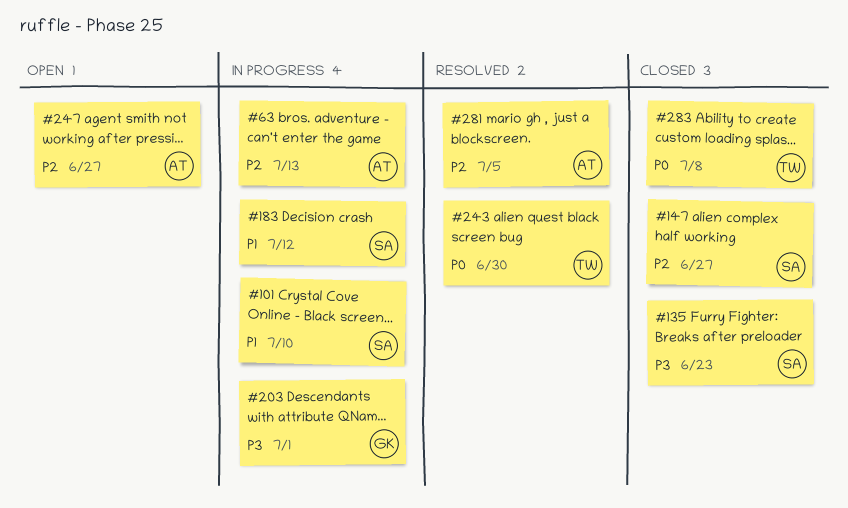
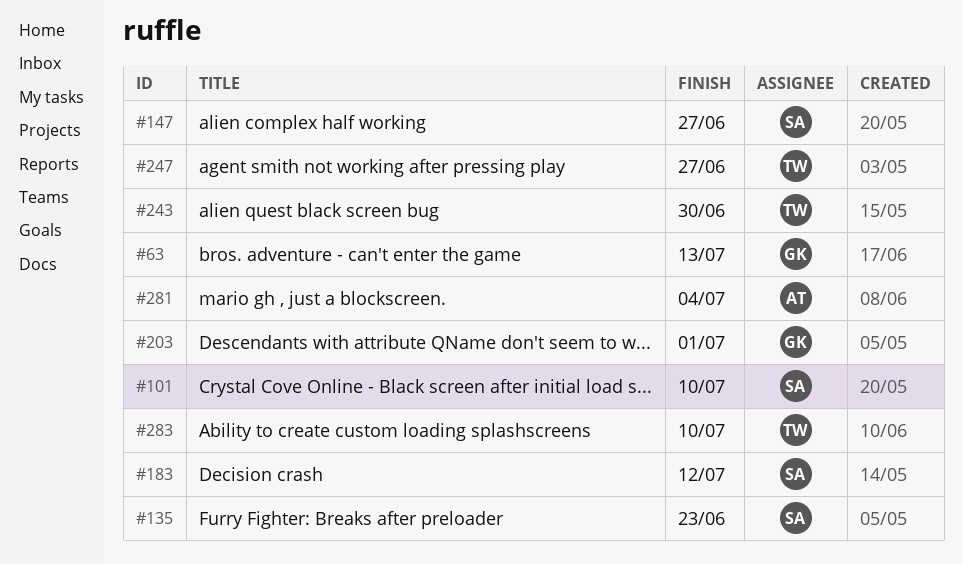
#63, owner: AT -> GK
#247, owner: AT -> TW
#281, due: Jul 5 -> Jul 4
#283, due: Jul 8 -> Jul 10

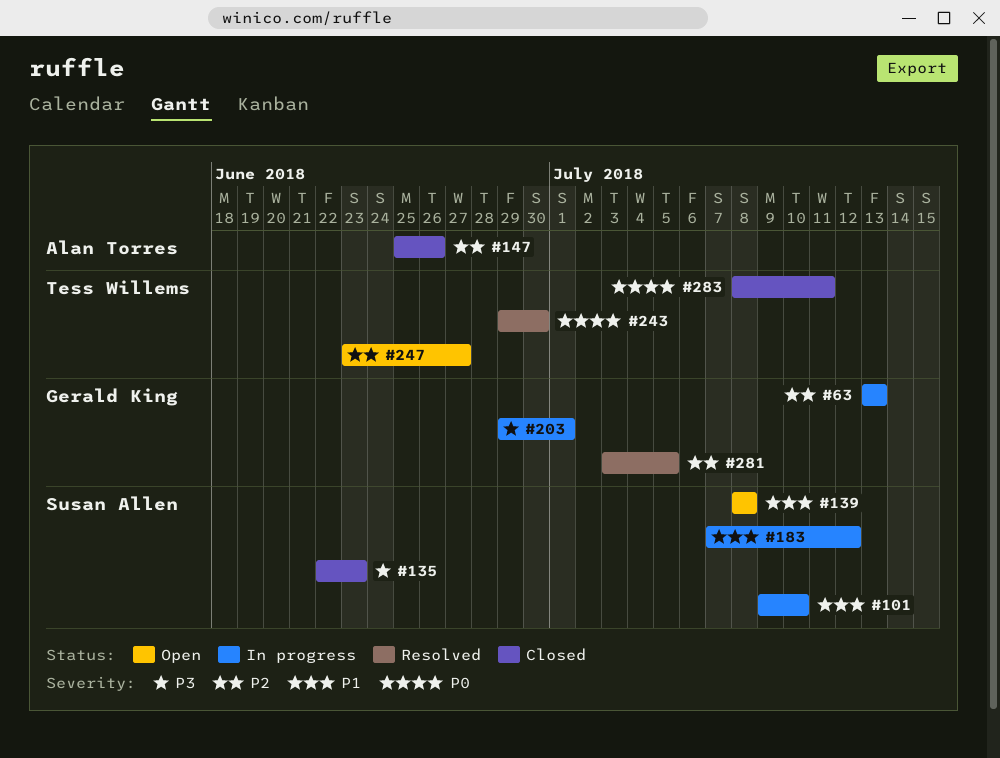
#139: none -> present
#147, owner: Susan Allen -> Alan Torres
#147, due: Jun 27 -> Jun 26
#281, owner: Alan Torres -> Gerald King
#281, due: Jul 4 -> Jul 5
#283, due: Jul 10 -> Jul 11

